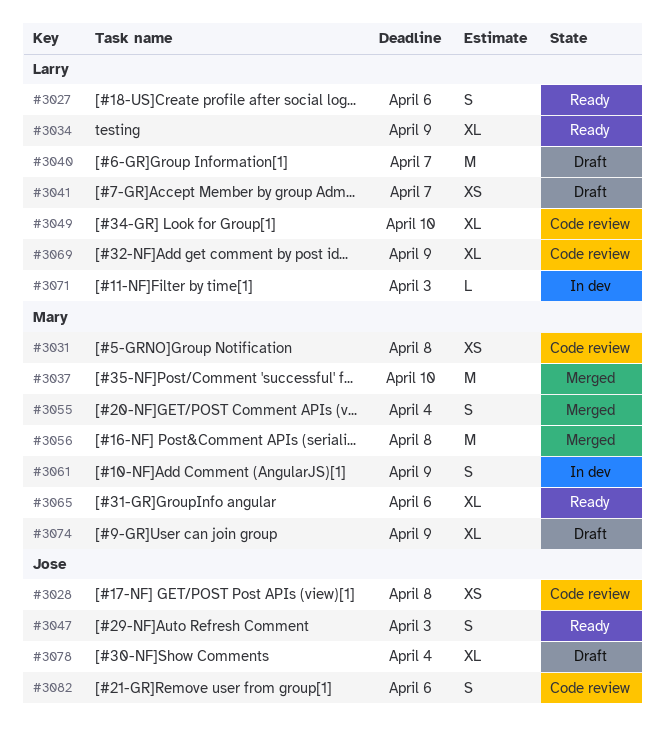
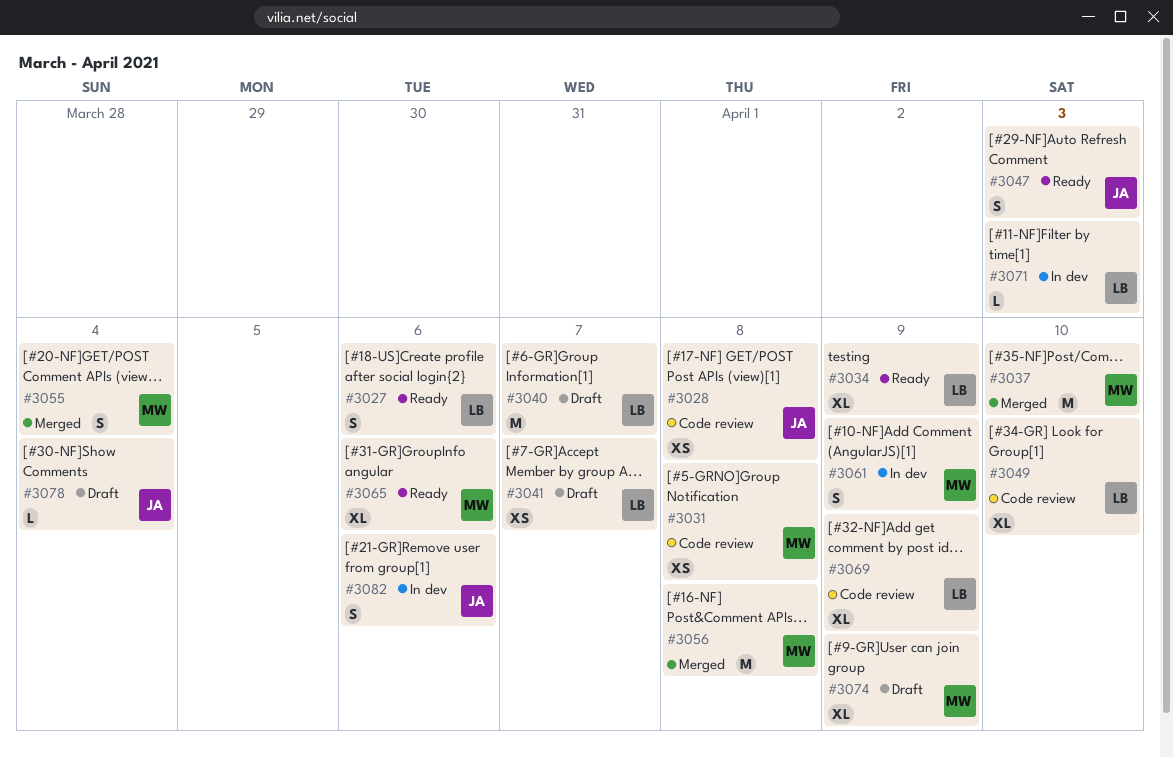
#3078, estimate: XL -> L
#3082, status: Code review -> In dev

